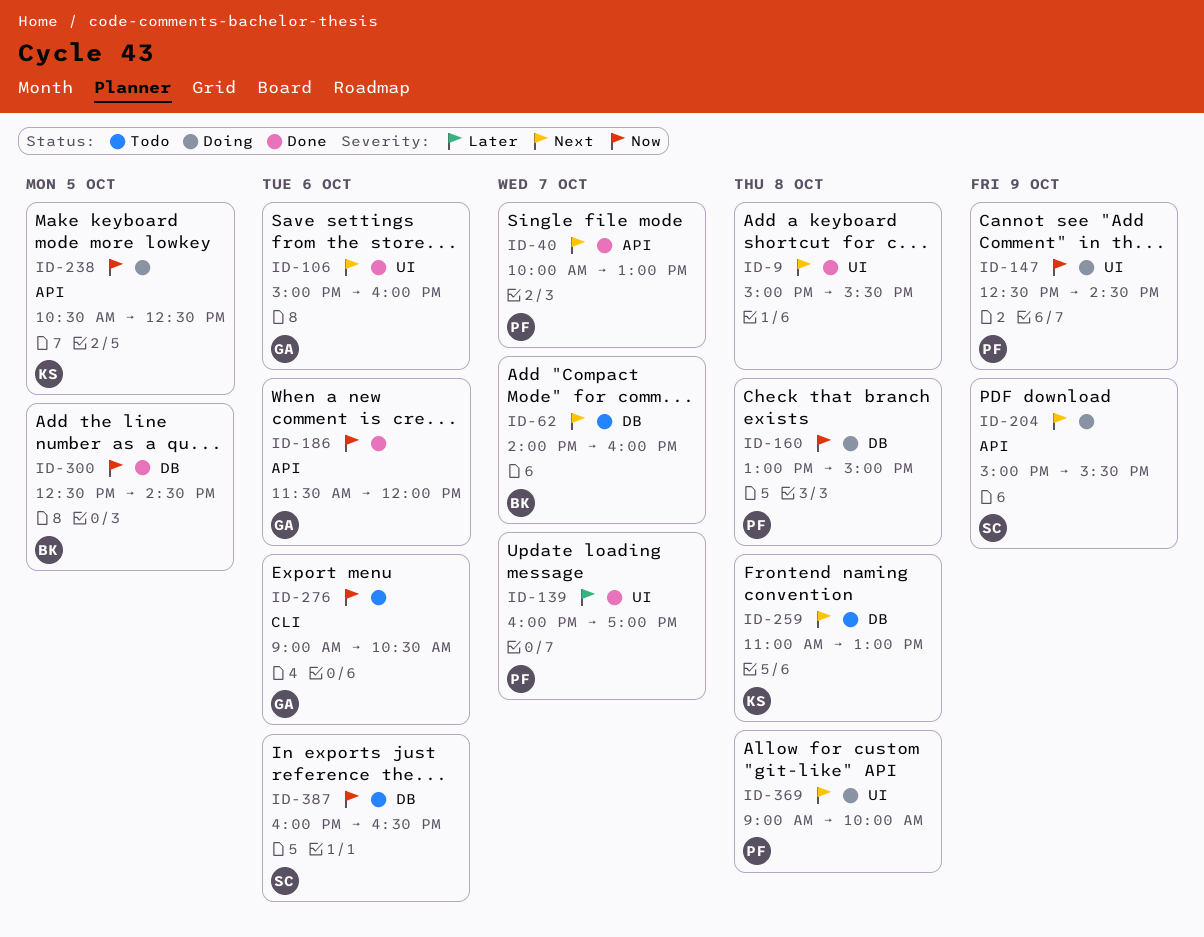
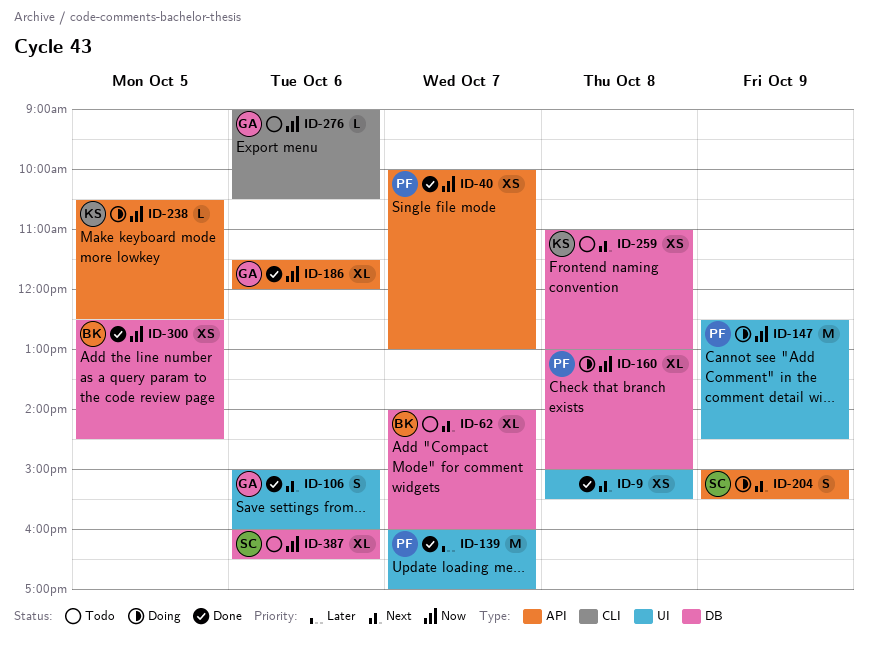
ID-40, priority: Next -> Now
ID-369: present -> none

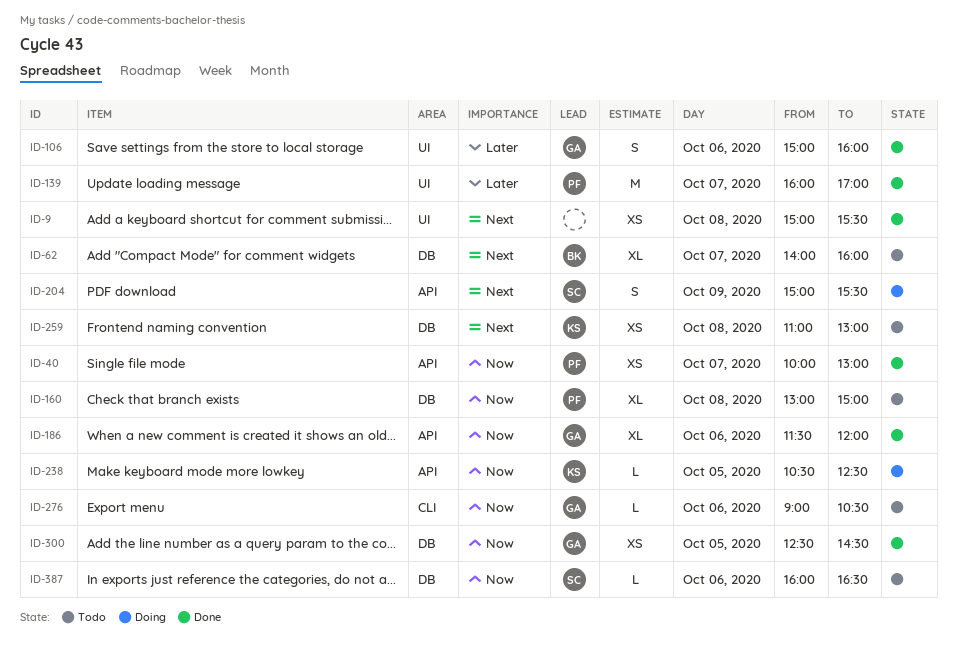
ID-106, priority: Next -> Later
ID-147: present -> none
ID-160, status: Doing -> Todo
ID-300, owner: BK -> GA
ID-387, estimate: XL -> L

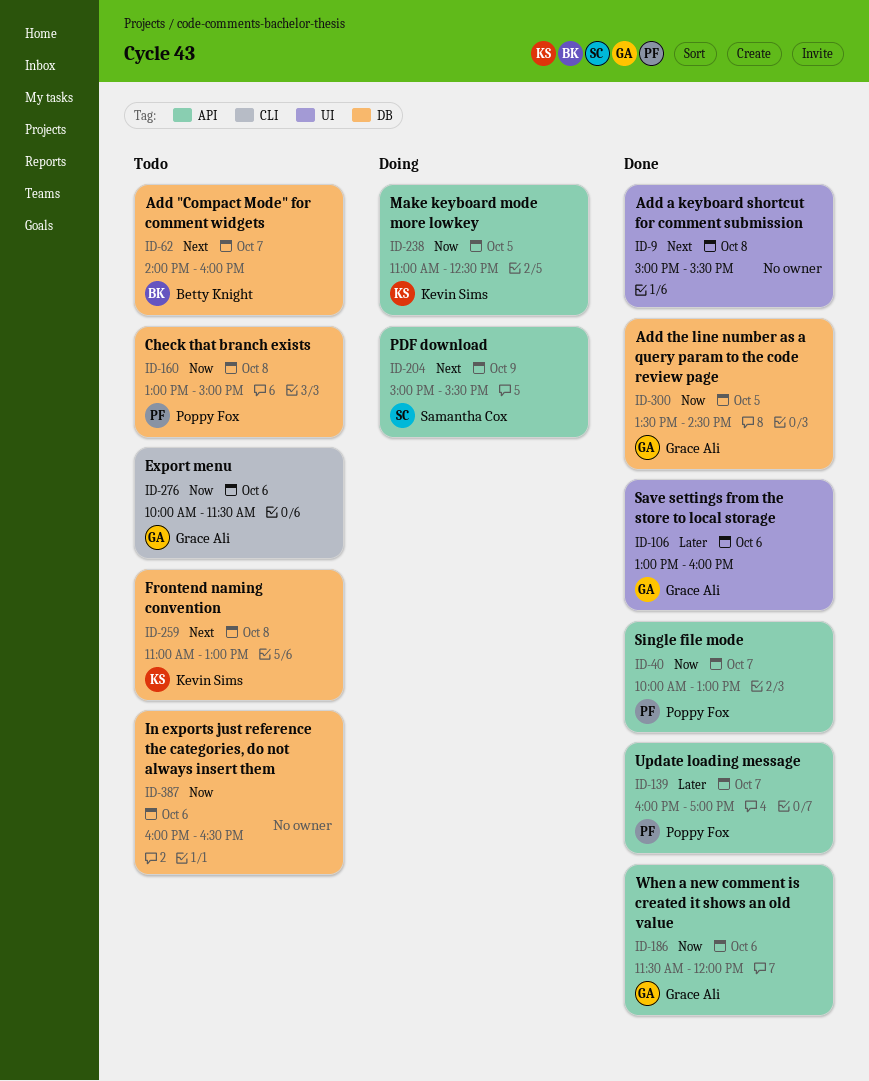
ID-106, begins: 15:00 -> 13:00
ID-139, label: UI -> API
ID-238, begins: 10:30 -> 11:00
ID-276, begins: 09:00 -> 10:00
ID-276, ends: 10:30 -> 11:30
ID-300, begins: 12:30 -> 13:30
ID-387, owner: Samantha Cox -> none

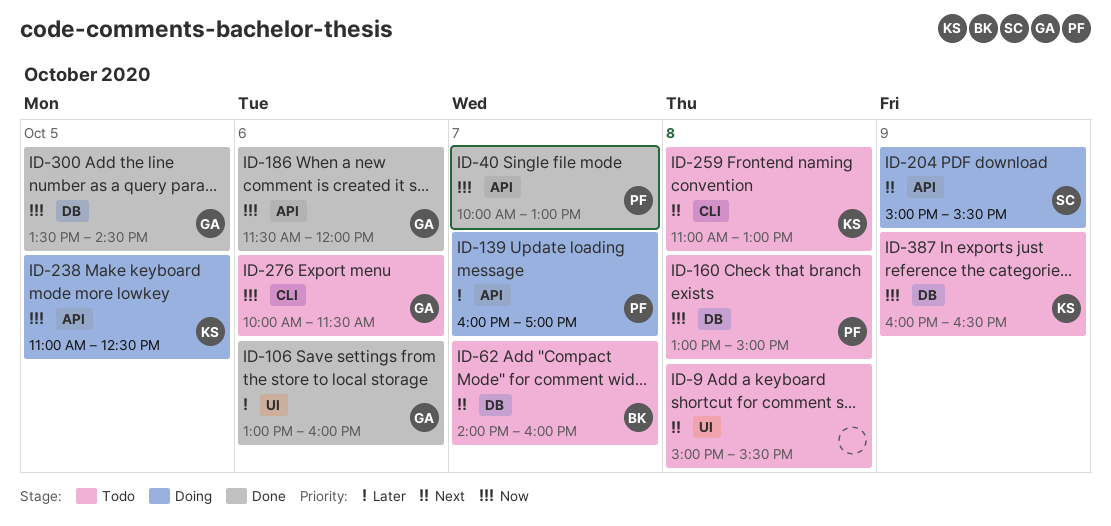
ID-9, status: Done -> Todo
ID-139, status: Done -> Doing
ID-259, label: DB -> CLI
ID-387, owner: none -> Kevin Sims
ID-387, day: Oct 6 -> Oct 9

